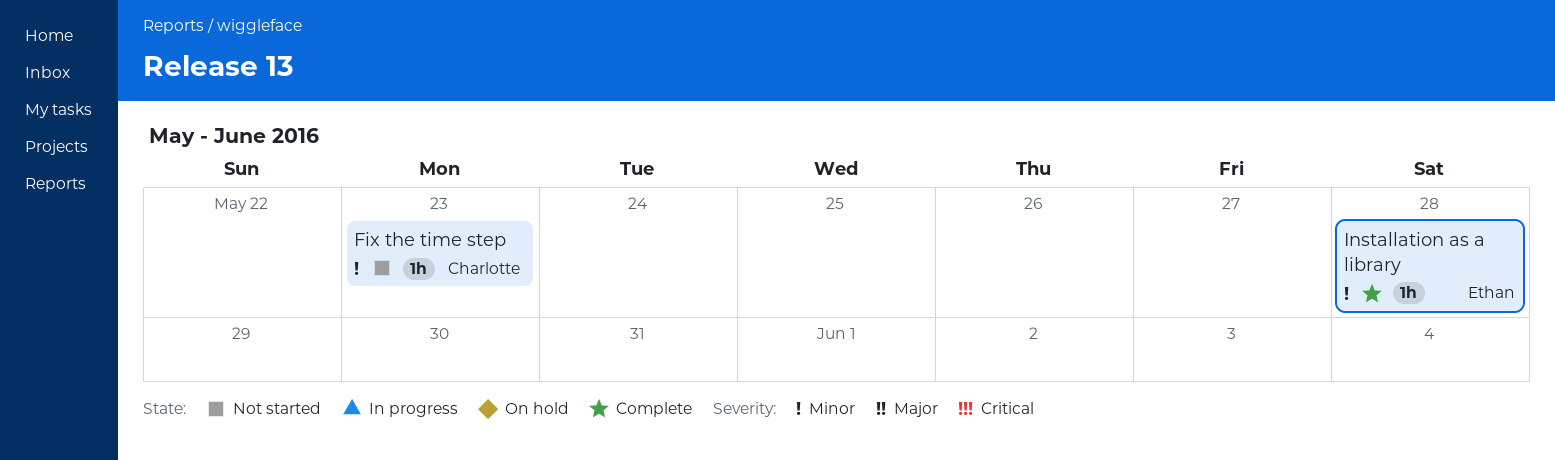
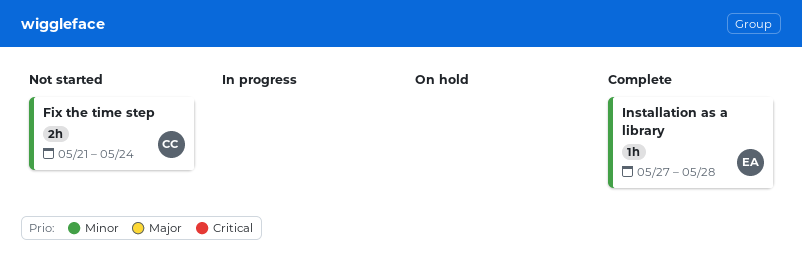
Fix the time step, estimate: 1h -> 2h
Fix the time step, due: May 23 -> May 24

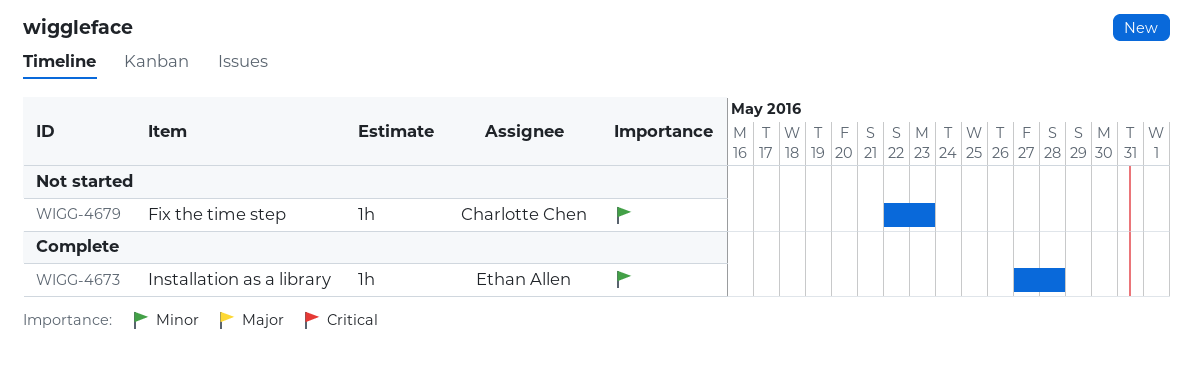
Fix the time step, estimate: 2h -> 1h
Fix the time step, start: May 21 -> May 22
Fix the time step, due: May 24 -> May 23

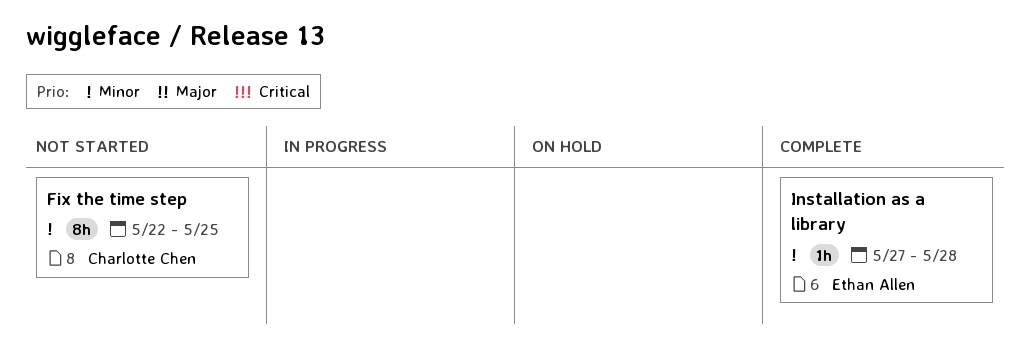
Fix the time step, estimate: 1h -> 8h
Fix the time step, due: May 23 -> May 25

